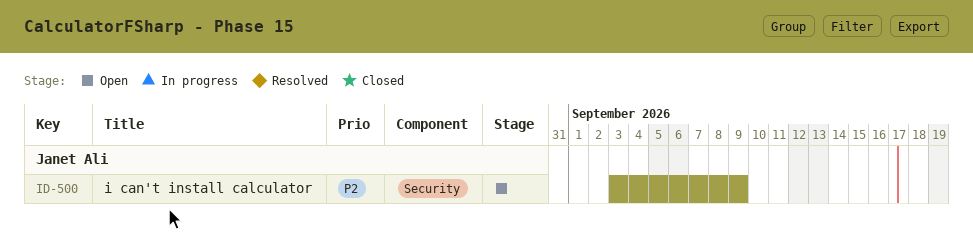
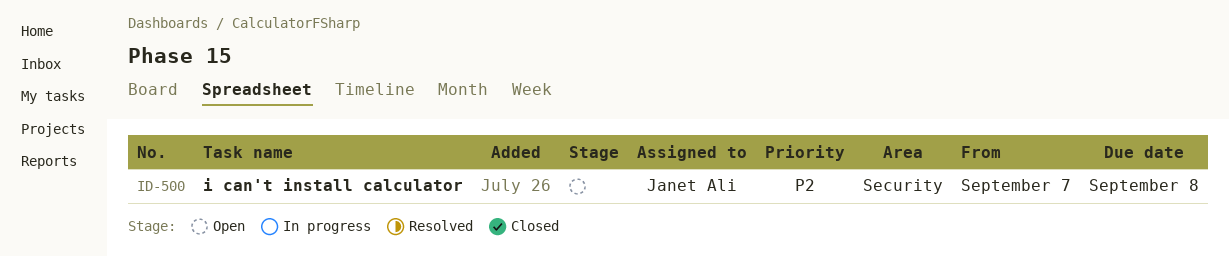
ID-500, start: Sep 3 -> Sep 7
ID-500, due: Sep 9 -> Sep 8

